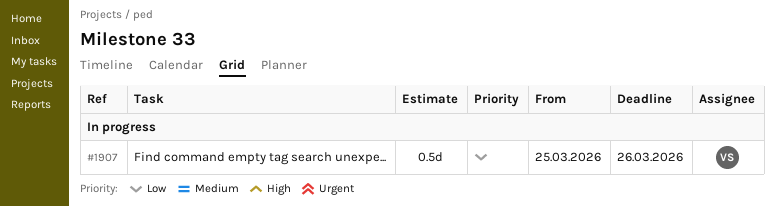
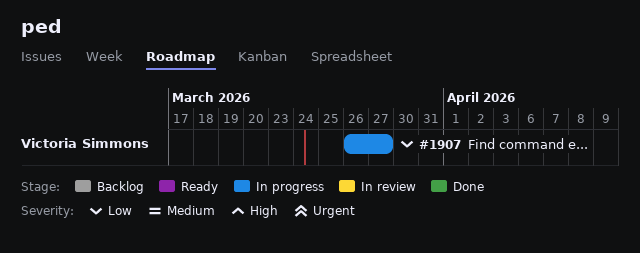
#1907, start: Mar 25 -> Mar 26
#1907, due: Mar 26 -> Mar 27

